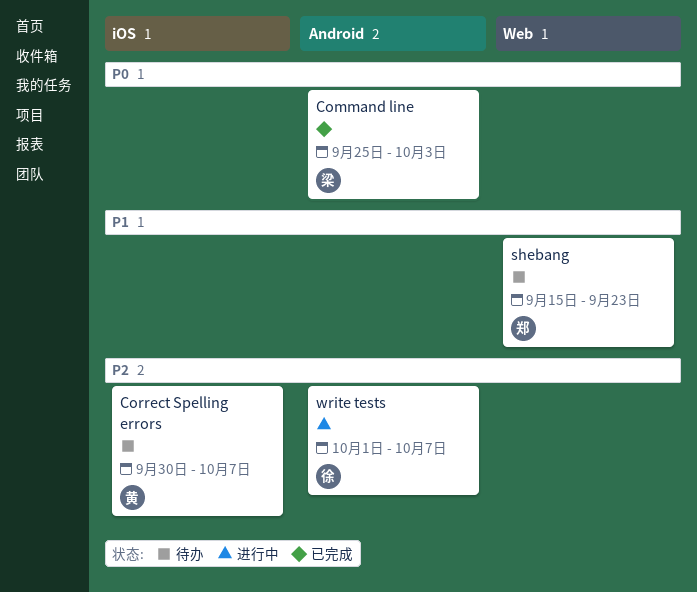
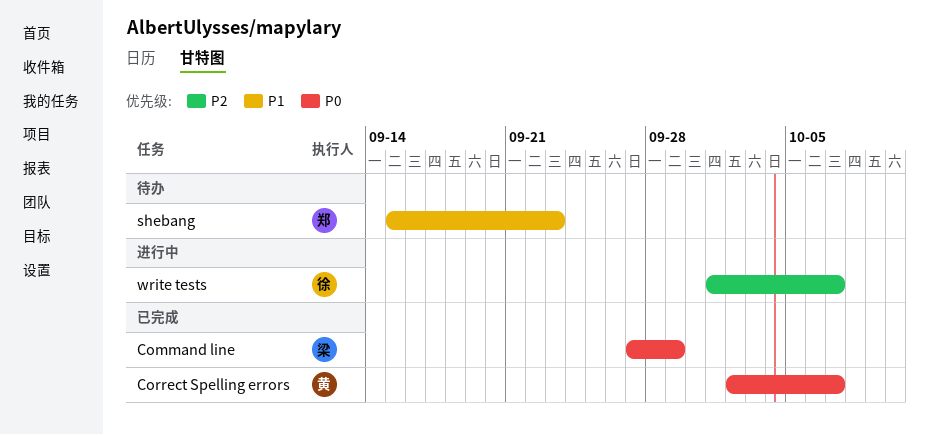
Command line, start: Sep 25 -> Sep 27
Command line, due: Oct 3 -> Sep 29
Correct Spelling errors, status: 待办 -> 已完成
Correct Spelling errors, priority: P2 -> P0
Correct Spelling errors, start: Sep 30 -> Oct 2

